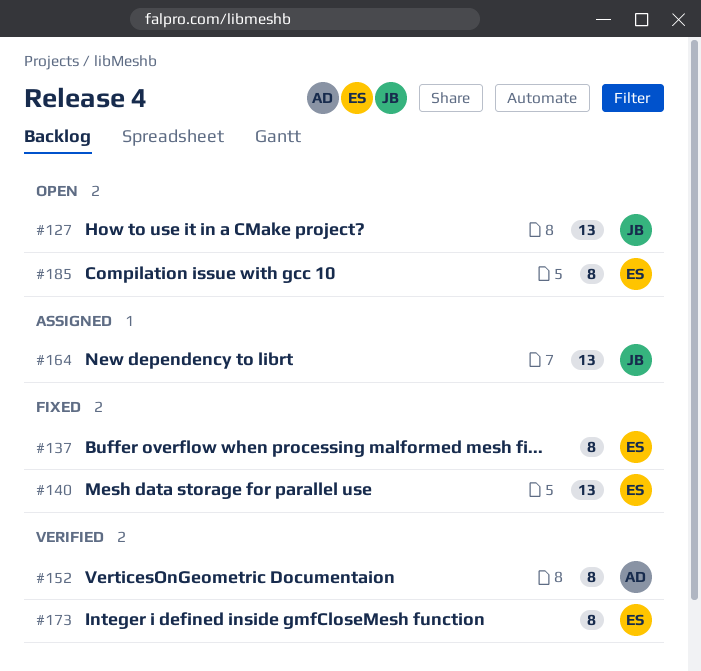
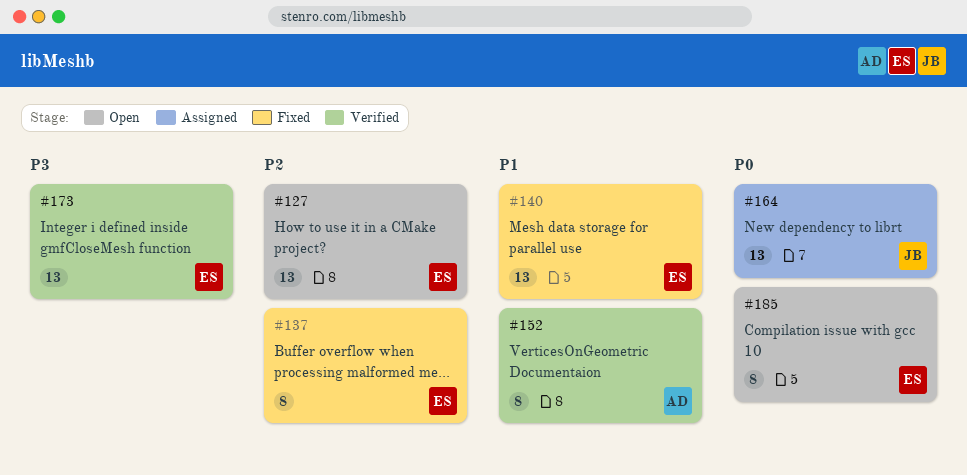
#127, owner: JB -> ES
#173, estimate: 8 -> 13

